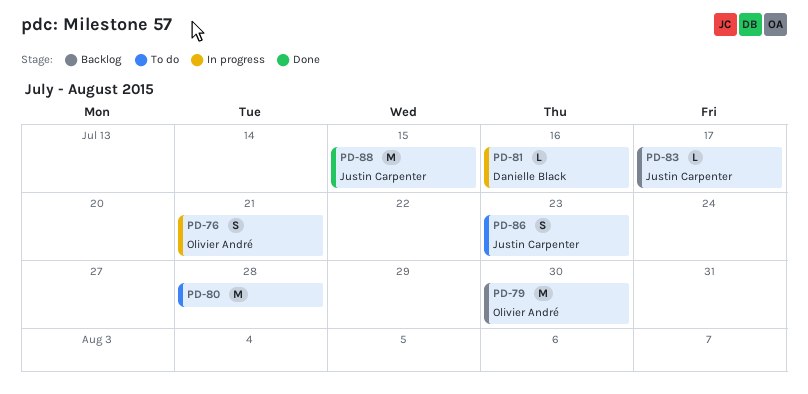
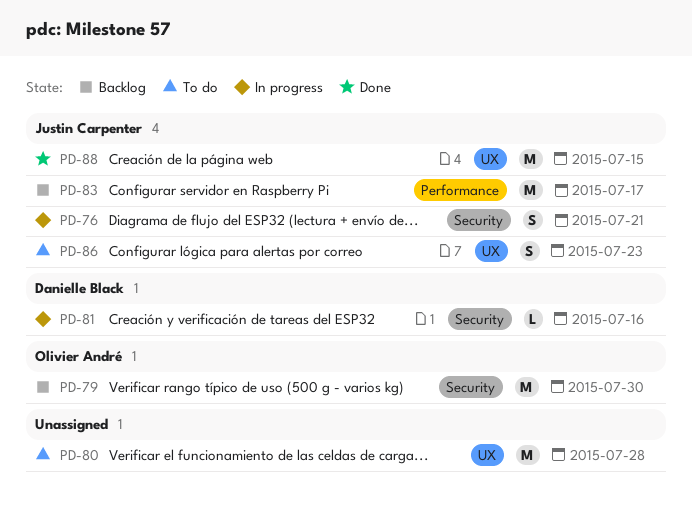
PD-76, owner: Olivier André -> Justin Carpenter
PD-83, estimate: L -> M

